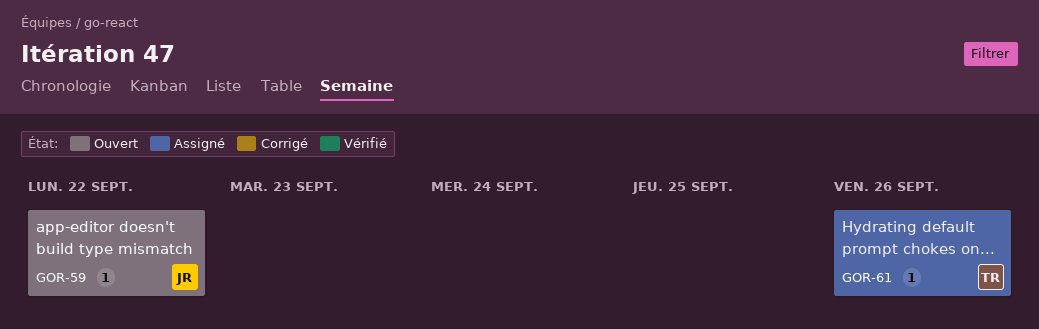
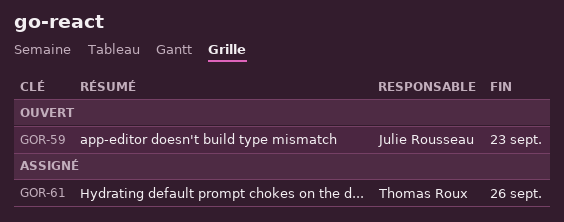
GOR-59, due: Sep 22 -> Sep 23

